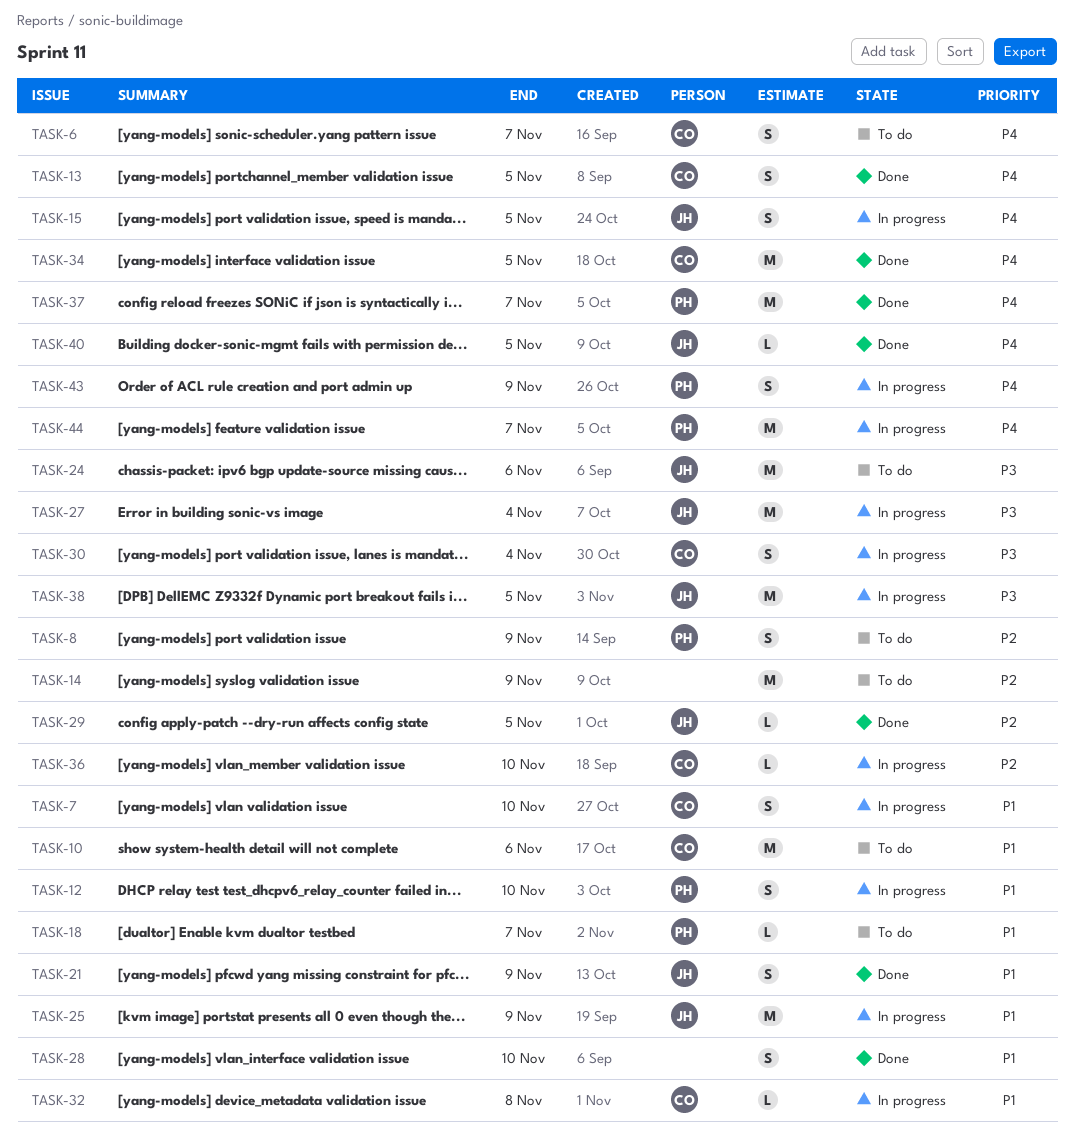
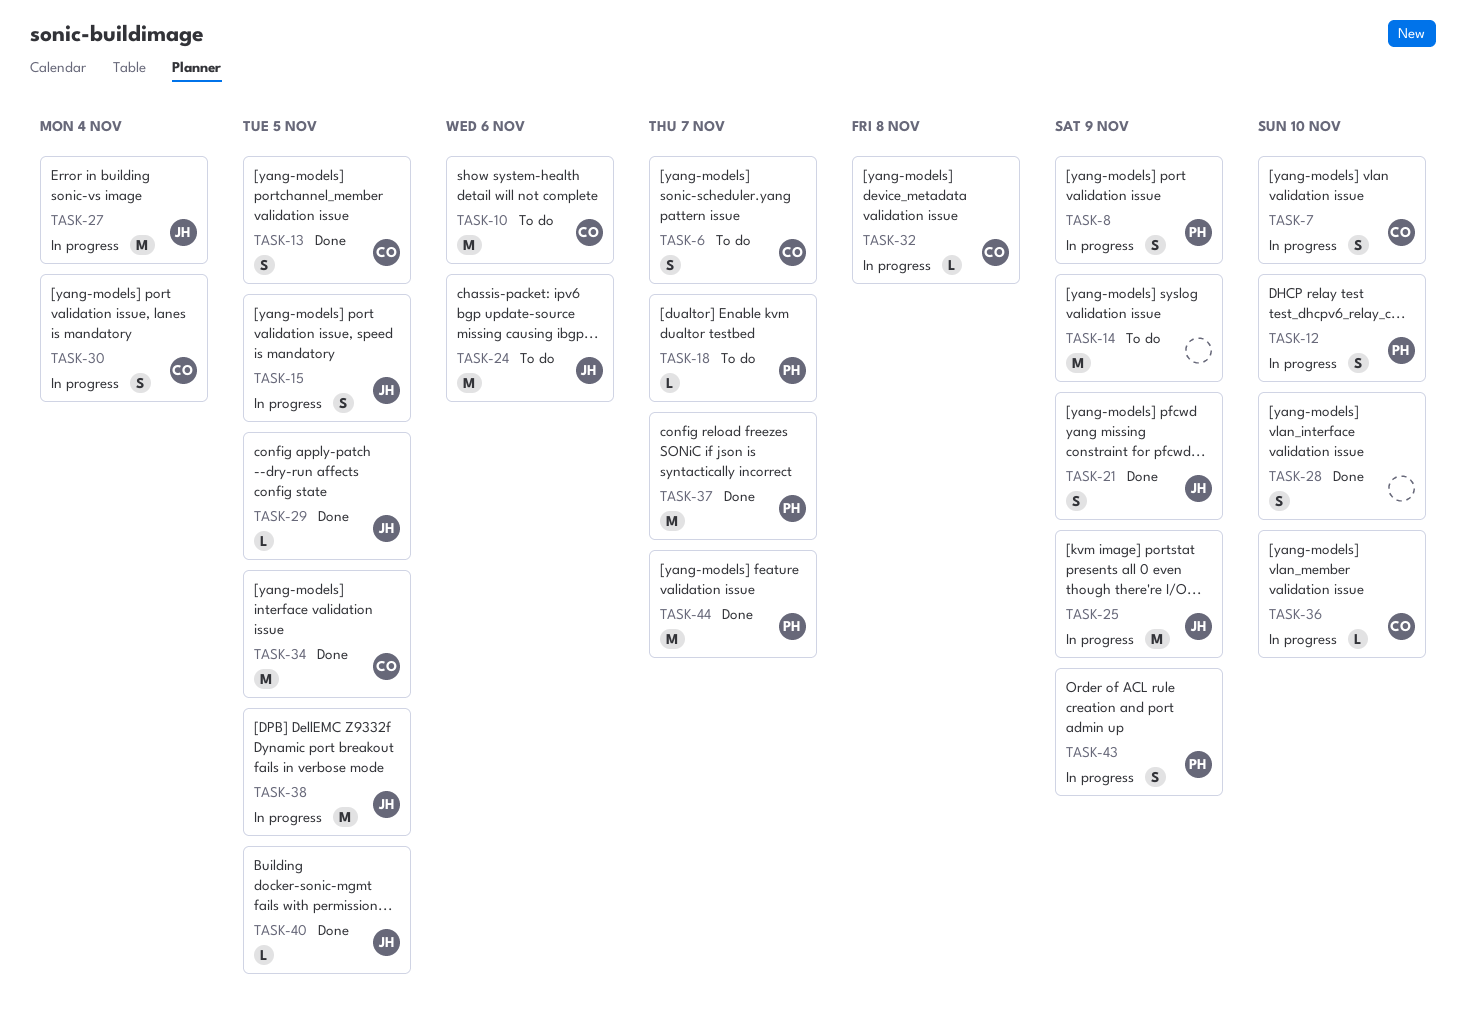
TASK-8, status: To do -> In progress
TASK-44, status: In progress -> Done

